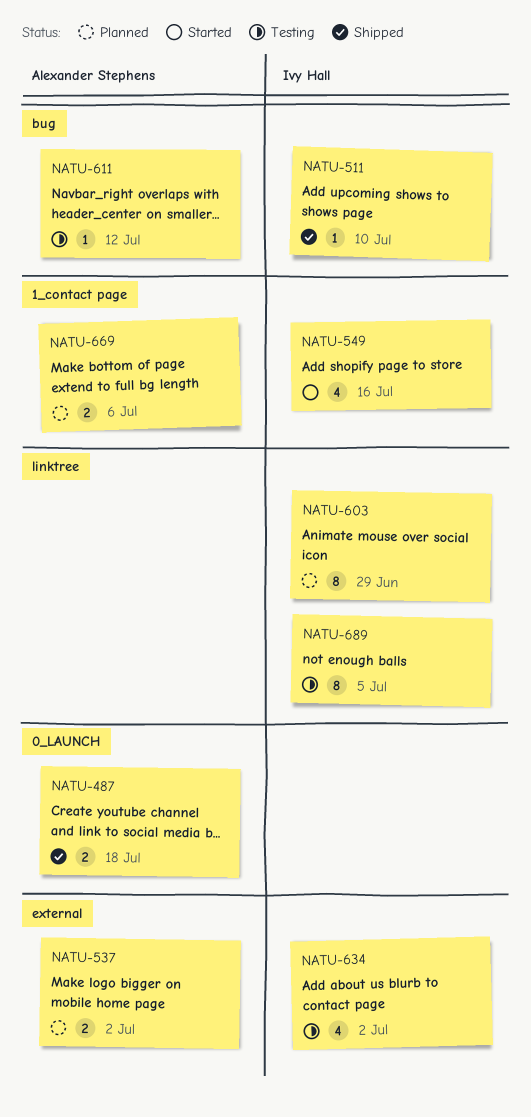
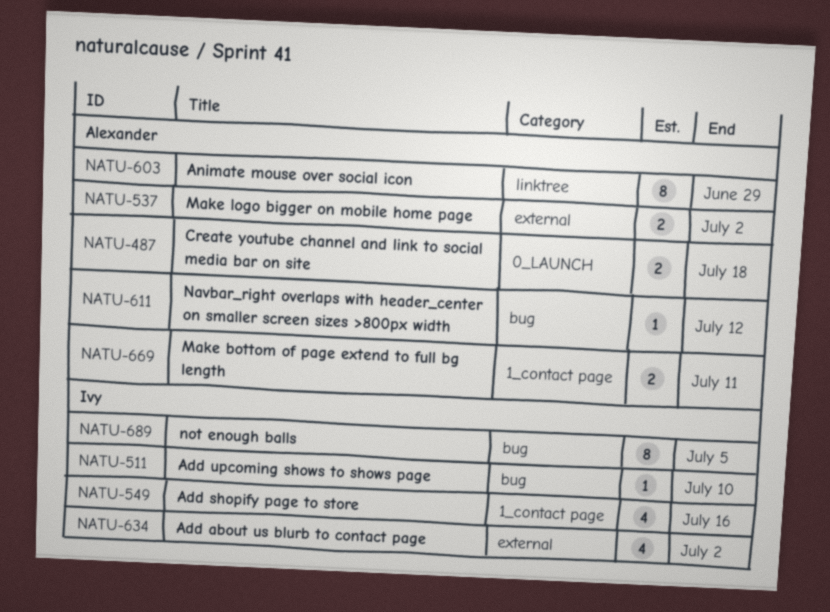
NATU-603, owner: Ivy Hall -> Alexander Stephens
NATU-669, due: Jul 6 -> Jul 11
NATU-689, label: linktree -> bug

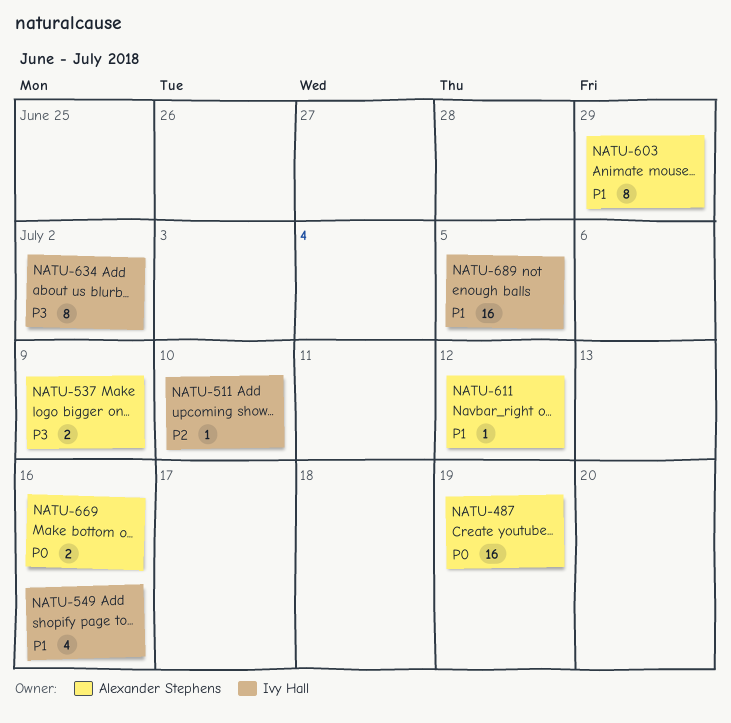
NATU-487, estimate: 2 -> 16
NATU-487, due: Jul 18 -> Jul 19
NATU-537, due: Jul 2 -> Jul 9
NATU-634, estimate: 4 -> 8
NATU-669, due: Jul 11 -> Jul 16
NATU-689, estimate: 8 -> 16

